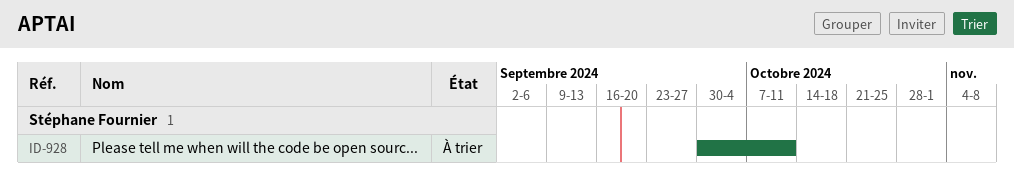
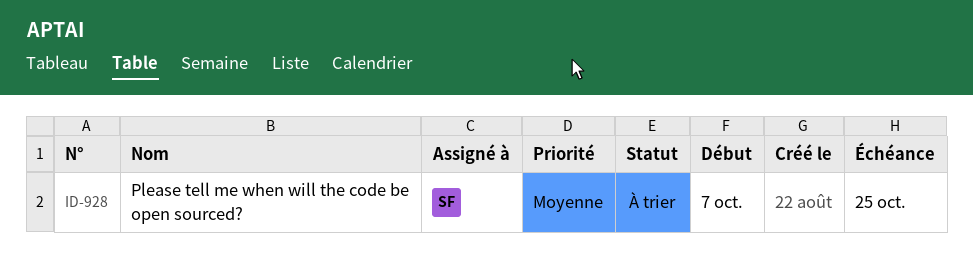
ID-928, start: Sep 30 -> Oct 7
ID-928, due: Oct 11 -> Oct 25

